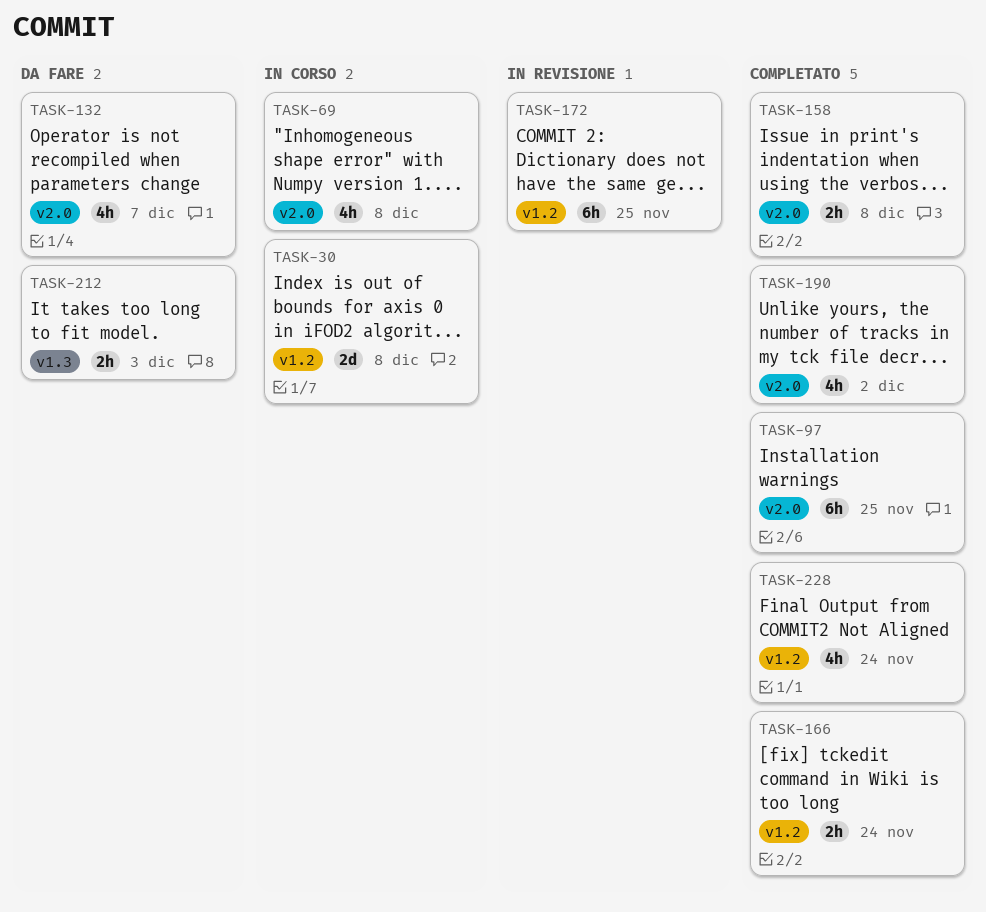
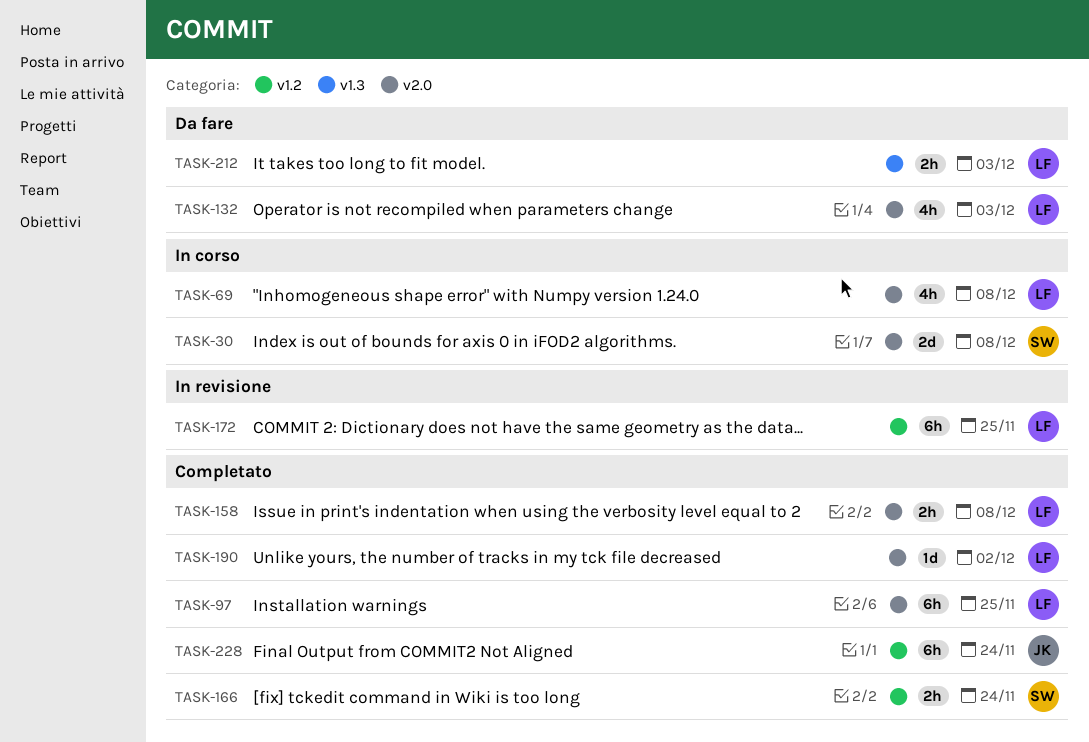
TASK-30, label: v1.2 -> v2.0
TASK-132, due: Dec 7 -> Dec 3
TASK-190, estimate: 4h -> 1d
TASK-228, estimate: 4h -> 6h

